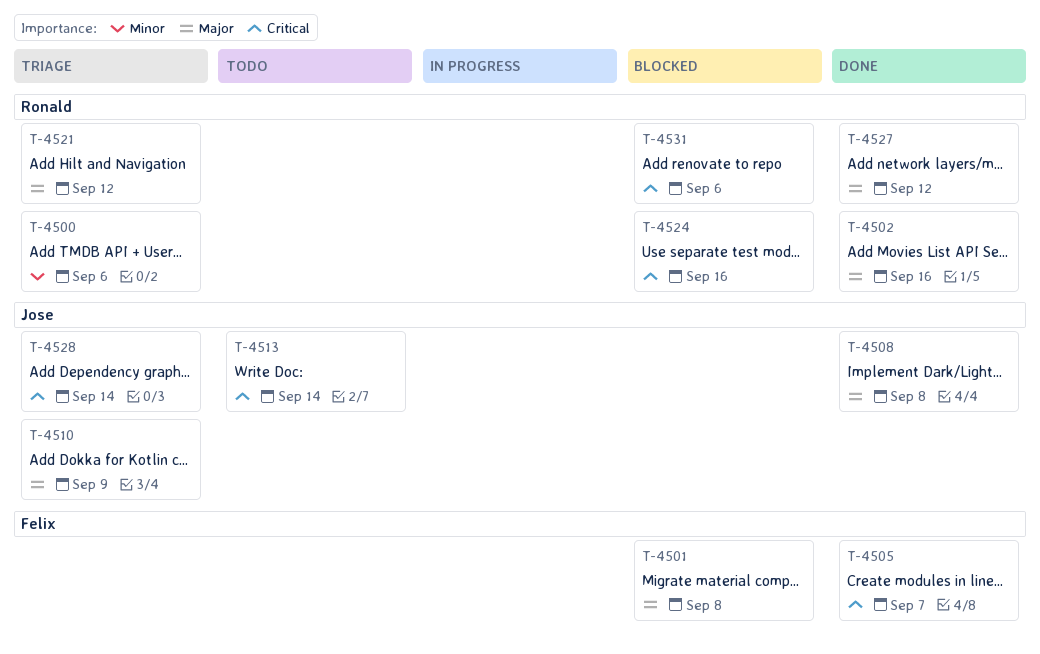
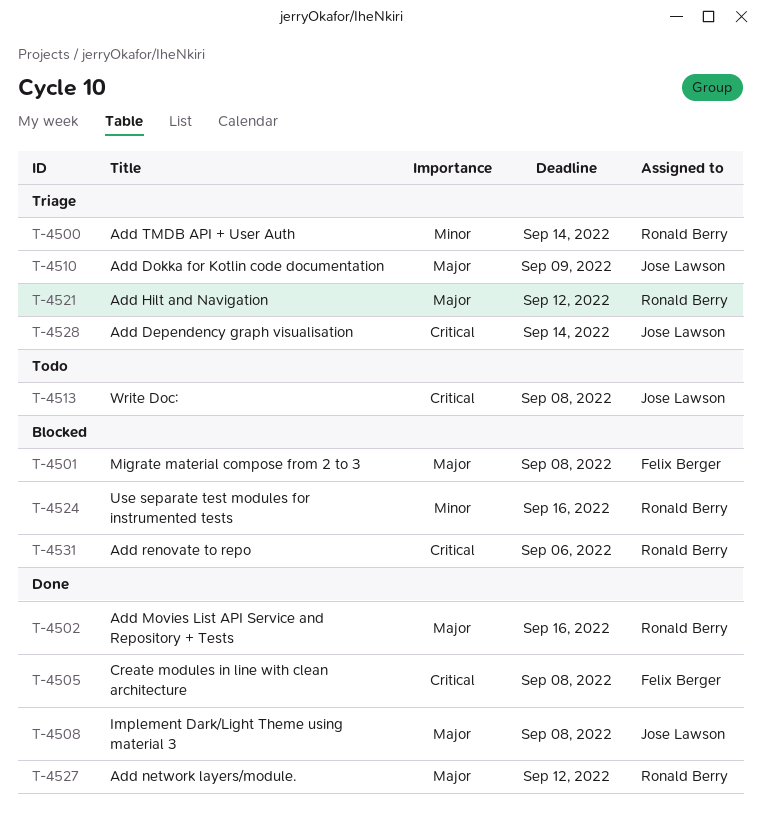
T-4500, due: Sep 6 -> Sep 14
T-4505, due: Sep 7 -> Sep 8
T-4513, due: Sep 14 -> Sep 8
T-4524, priority: Critical -> Minor

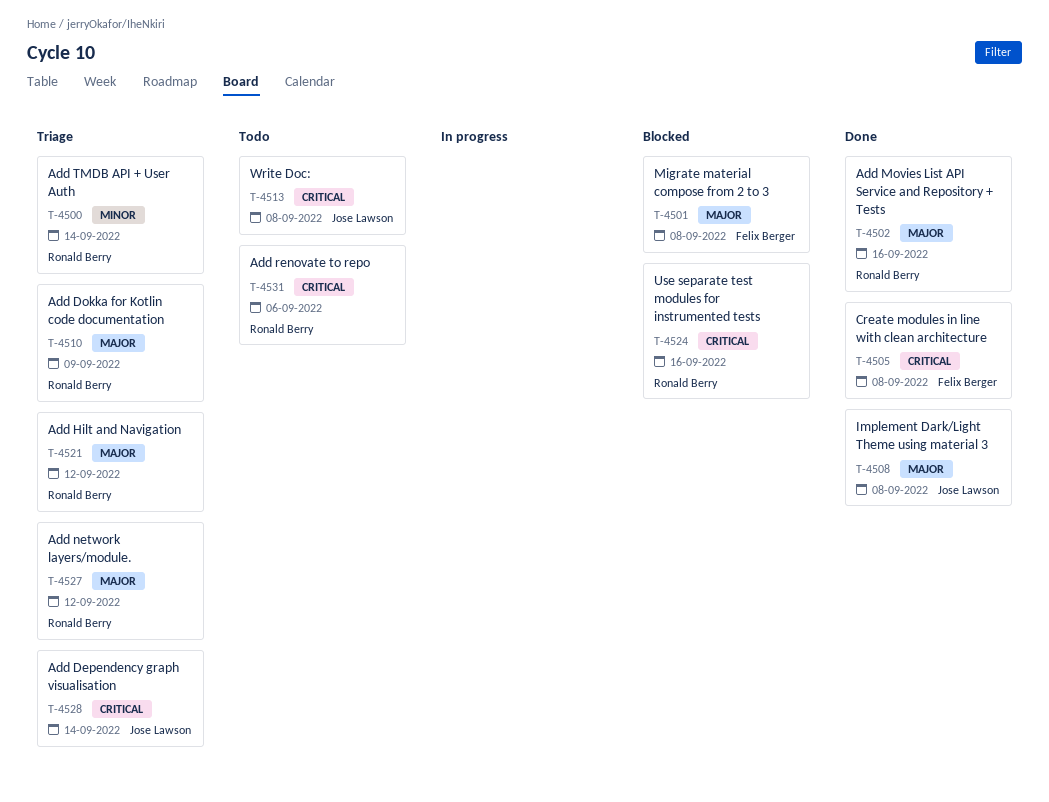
T-4510, owner: Jose Lawson -> Ronald Berry
T-4524, priority: Minor -> Critical
T-4527, status: Done -> Triage
T-4531, status: Blocked -> Todo

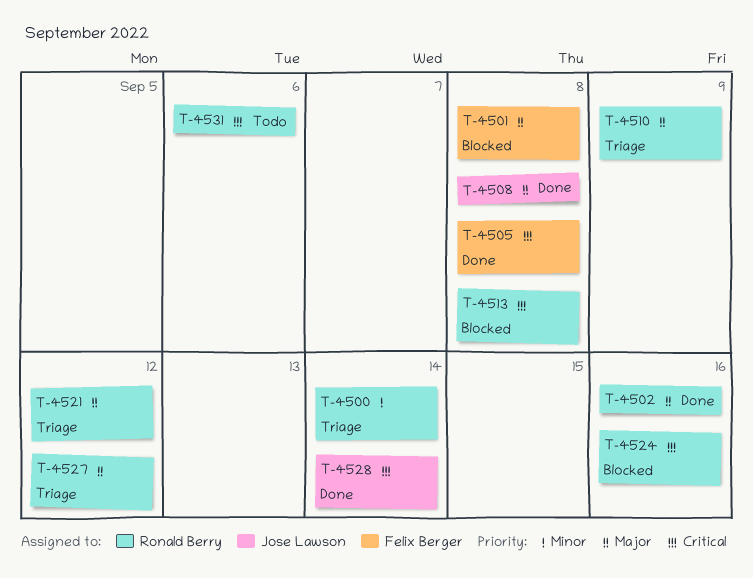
T-4513, status: Todo -> Blocked
T-4513, owner: Jose Lawson -> Ronald Berry
T-4528, status: Triage -> Done

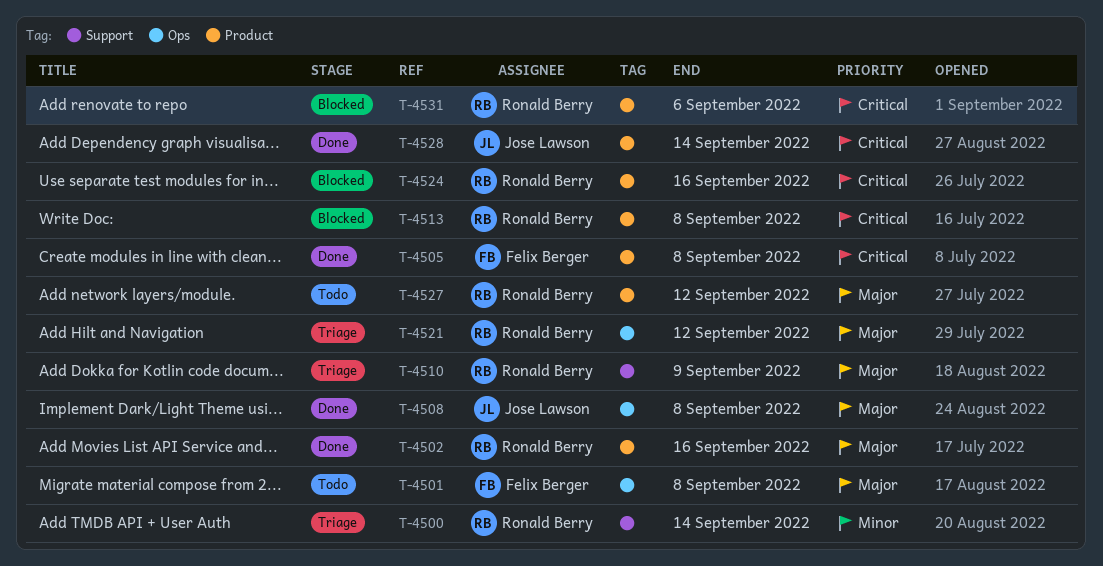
T-4501, status: Blocked -> Todo
T-4527, status: Triage -> Todo
T-4531, status: Todo -> Blocked

